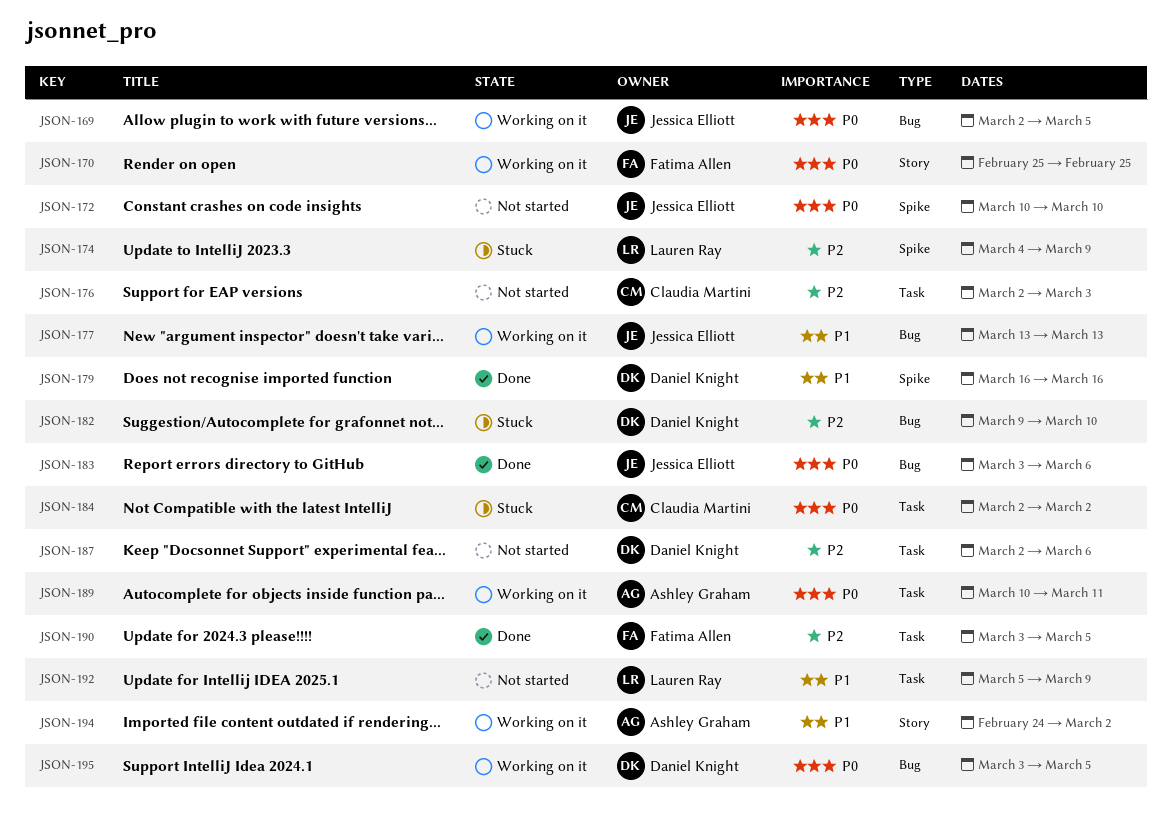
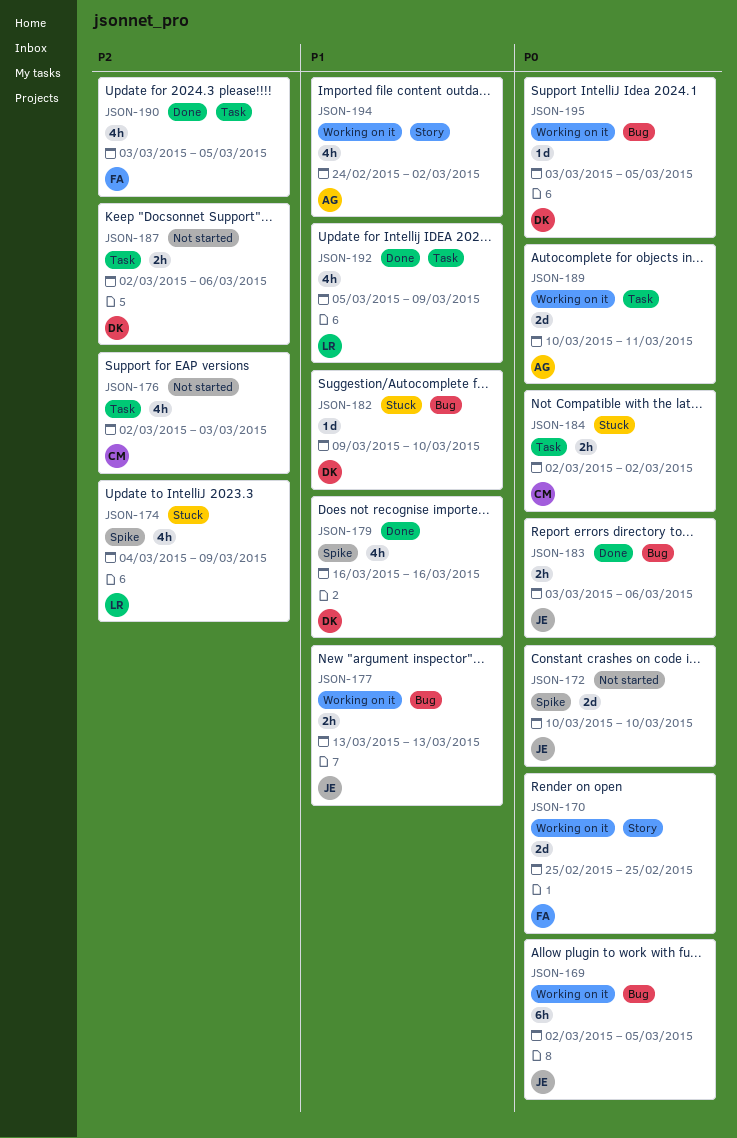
JSON-182, priority: P2 -> P1
JSON-192, status: Not started -> Done

